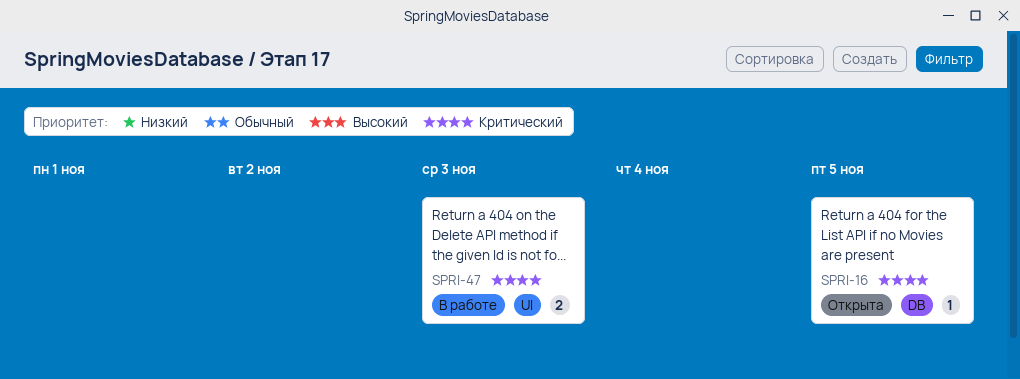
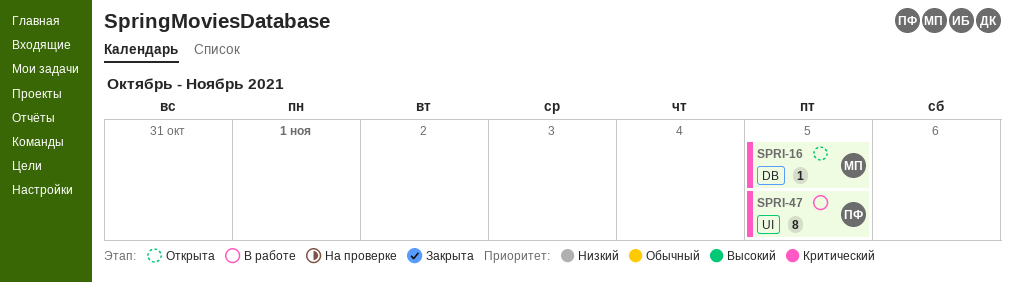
SPRI-47, estimate: 2 -> 8
SPRI-47, due: Nov 3 -> Nov 5

